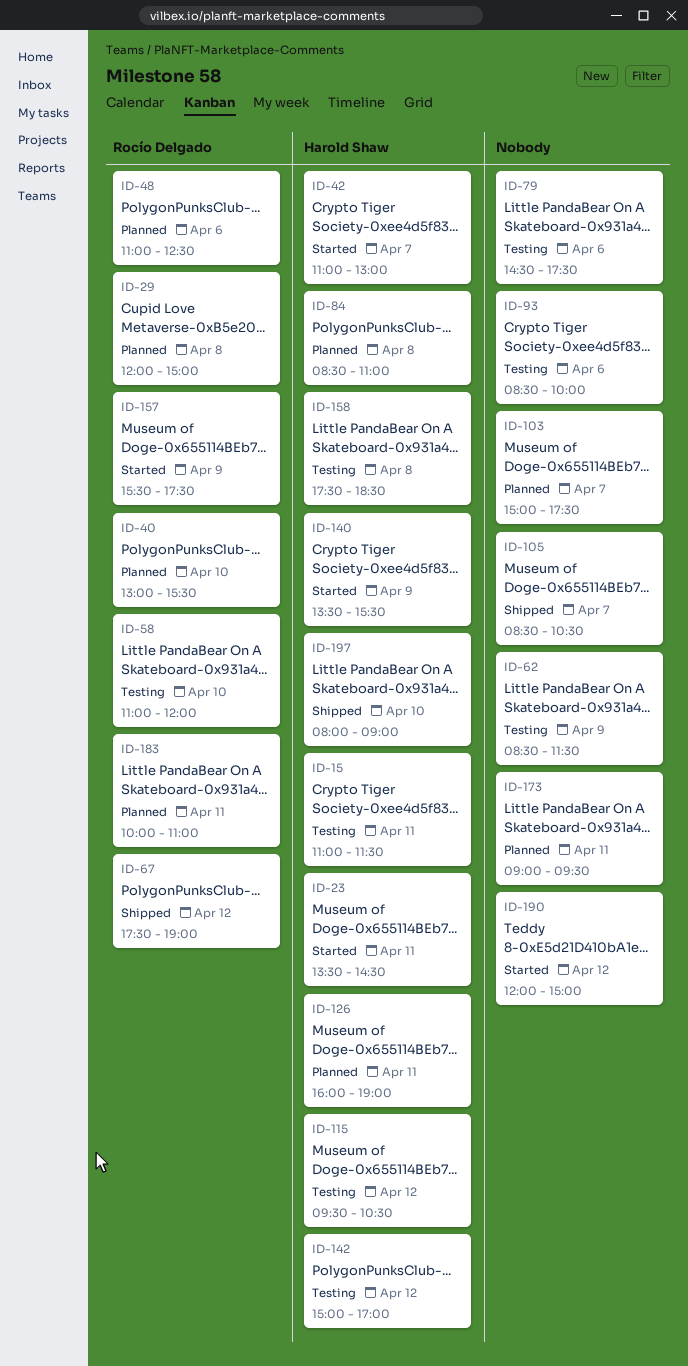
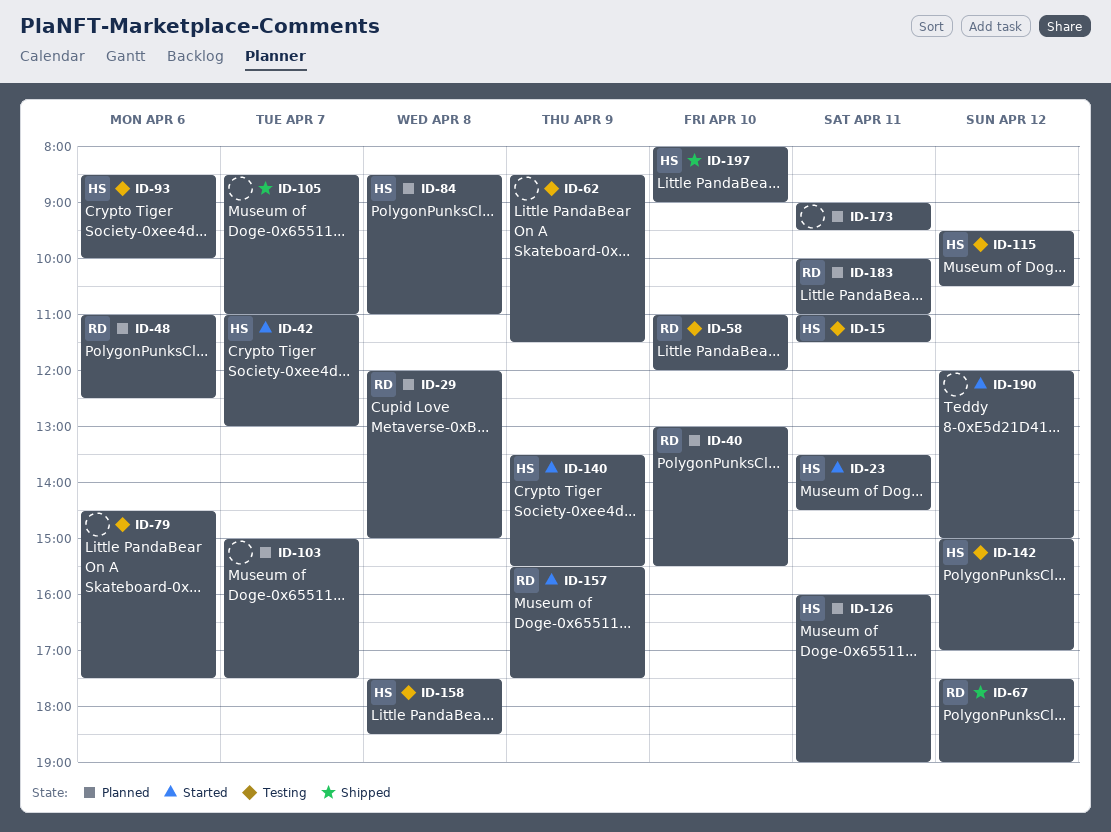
ID-93, owner: none -> Harold Shaw
ID-105, ends: 10:30 -> 11:00

